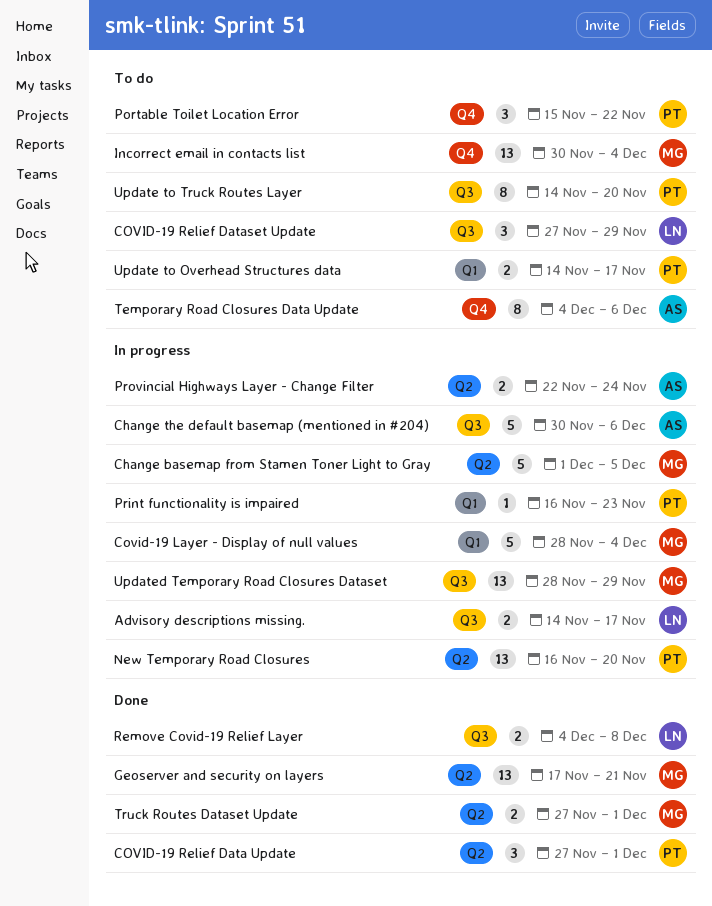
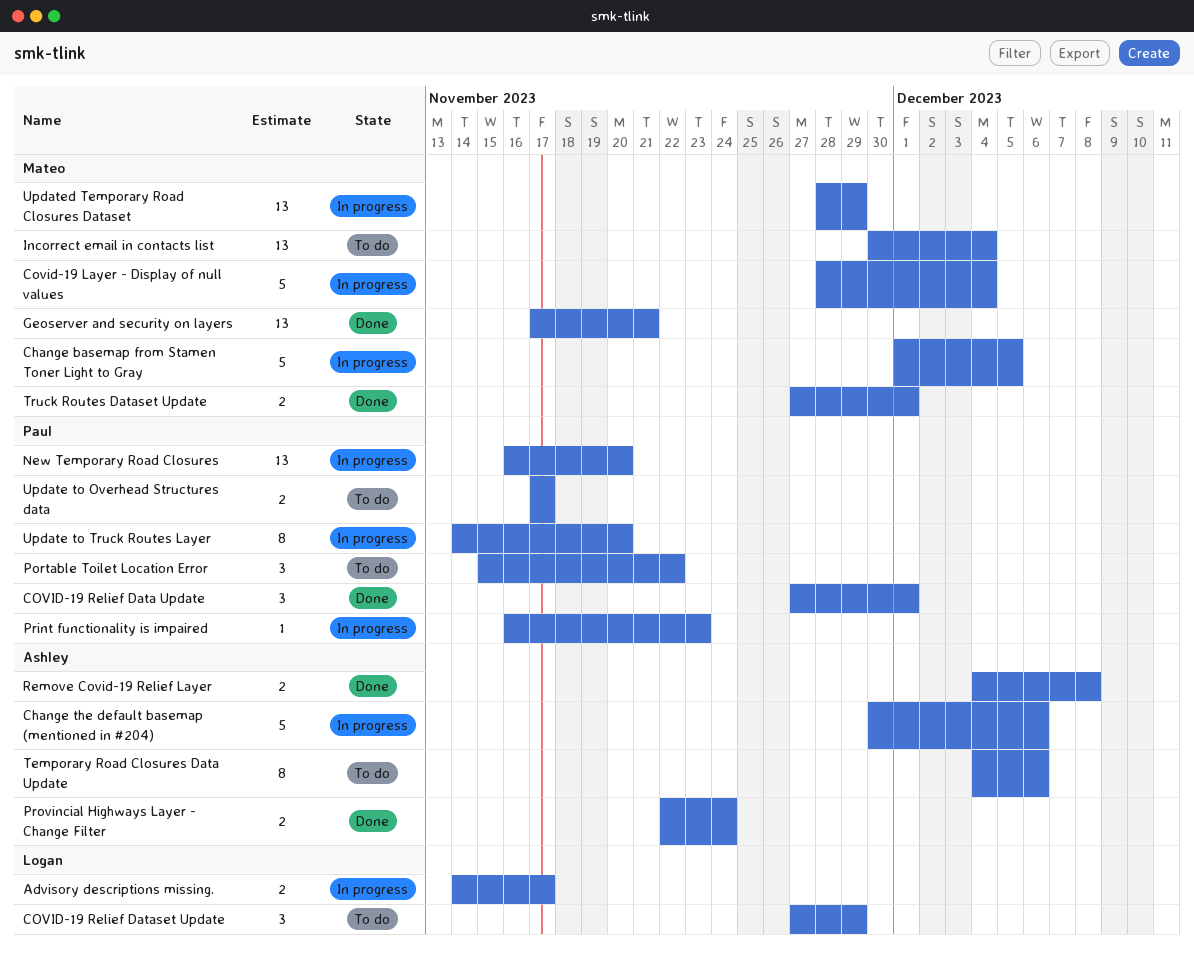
Provincial Highways Layer - Change Filter, status: In progress -> Done
Remove Covid-19 Relief Layer, owner: Logan -> Ashley
Update to Overhead Structures data, start: Nov 14 -> Nov 17
Update to Truck Routes Layer, status: To do -> In progress

